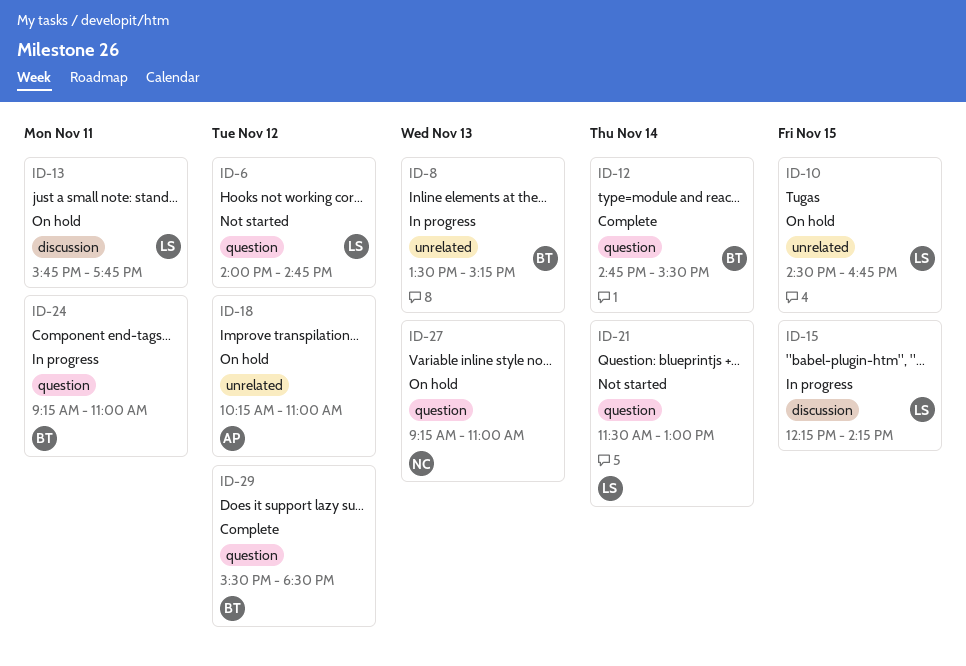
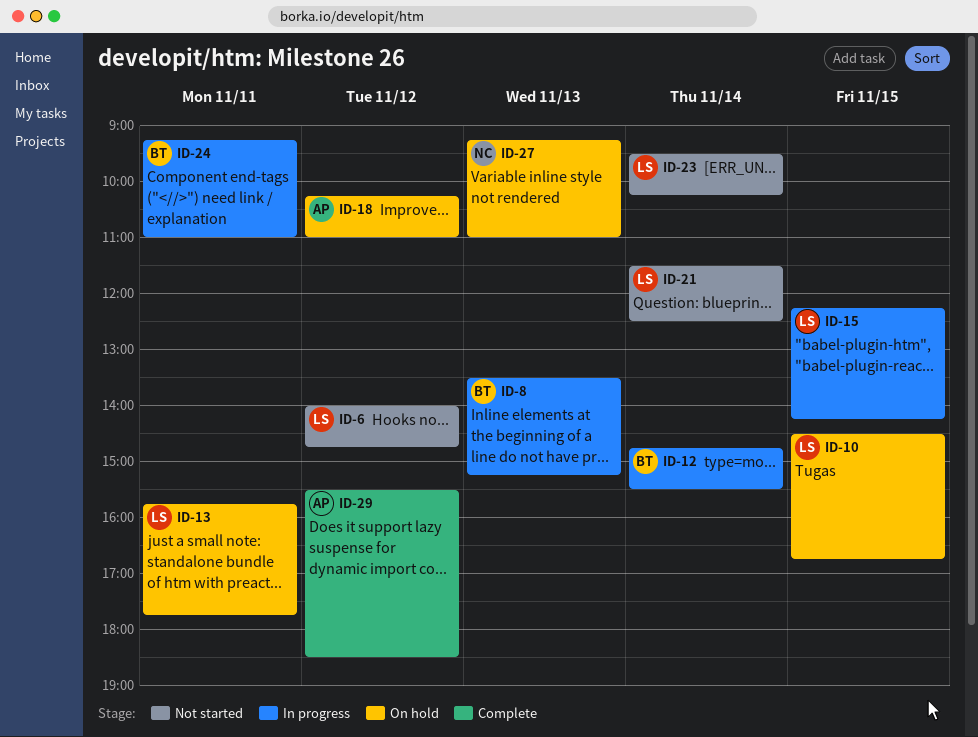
ID-12, status: Complete -> In progress
ID-21, ends: 13:00 -> 12:30
ID-23: none -> present
ID-29, owner: BT -> AP

